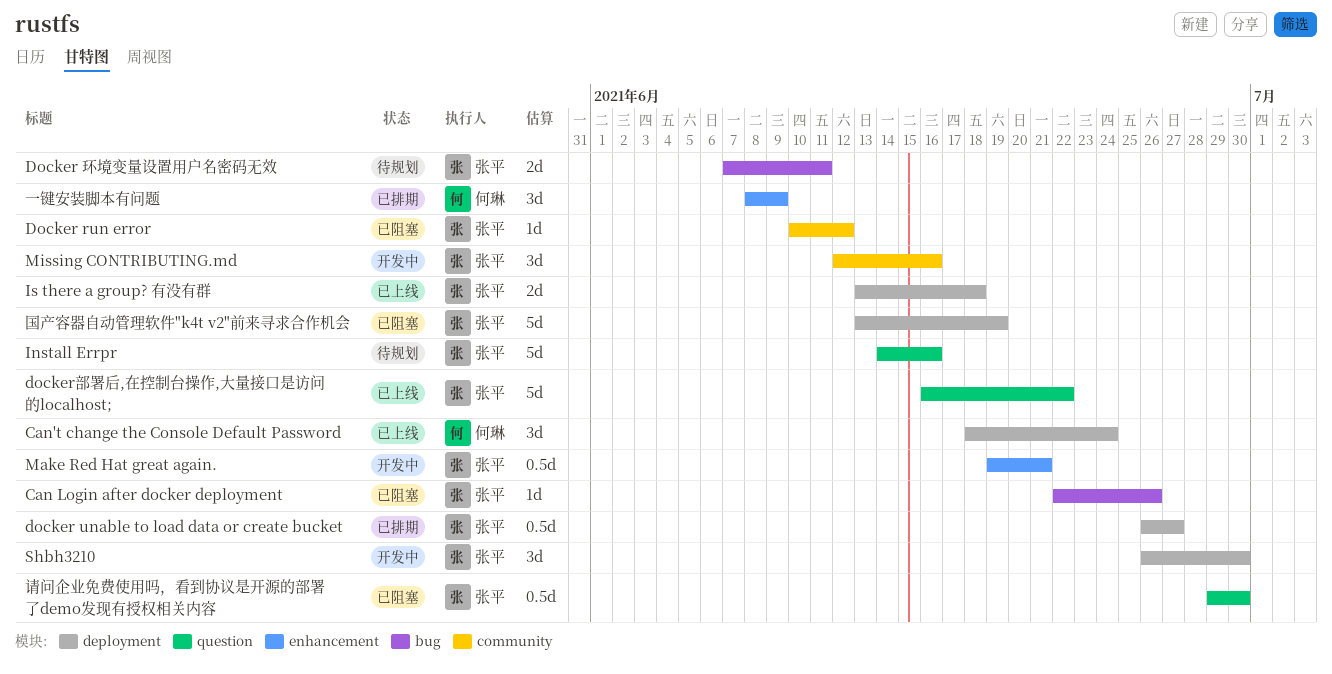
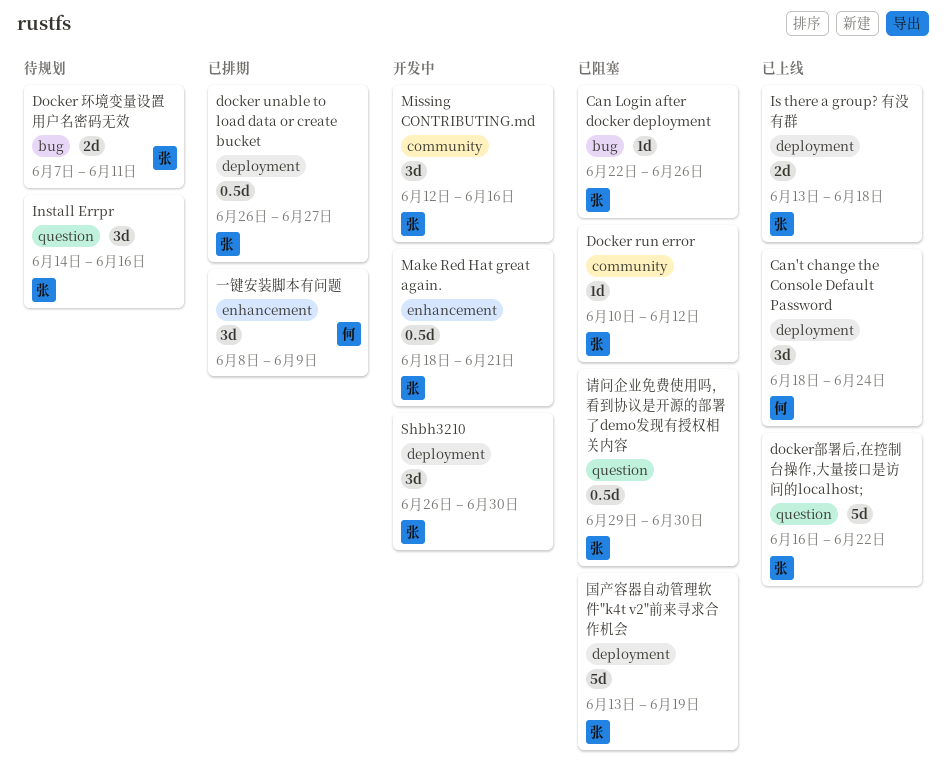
Install Errpr, estimate: 5d -> 3d
Make Red Hat great again., start: Jun 19 -> Jun 18

